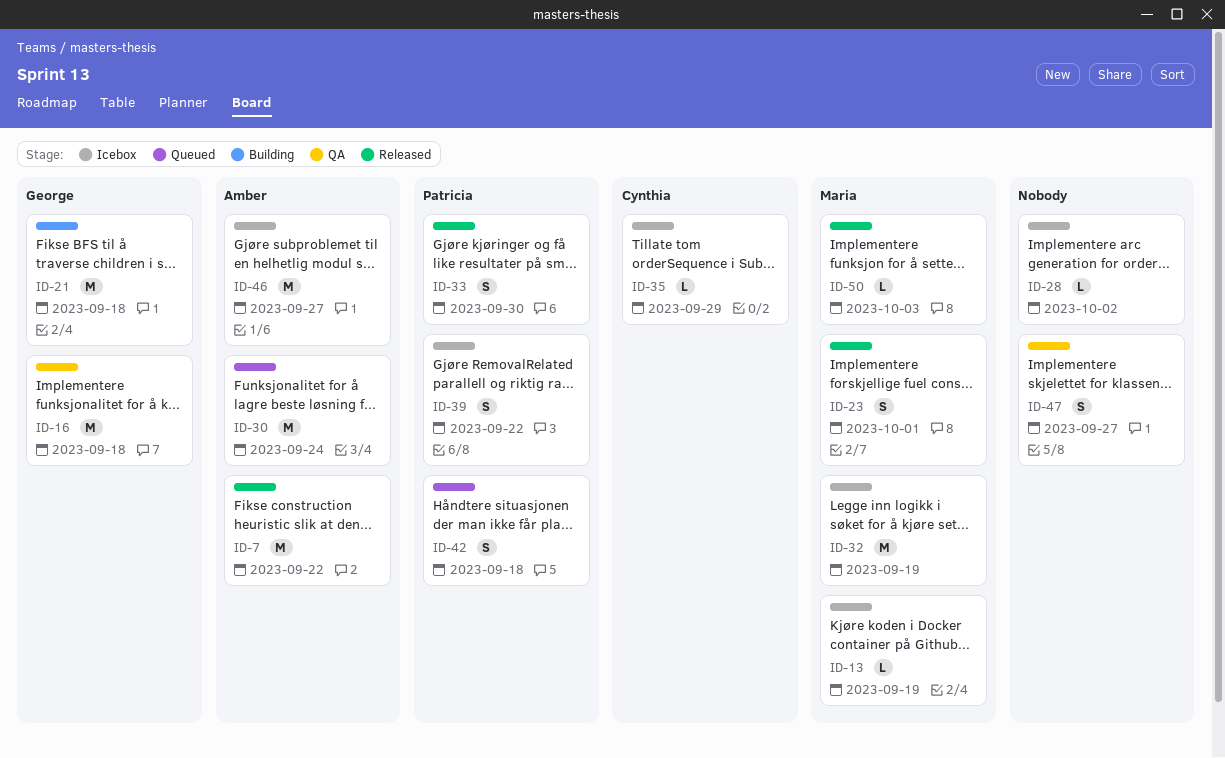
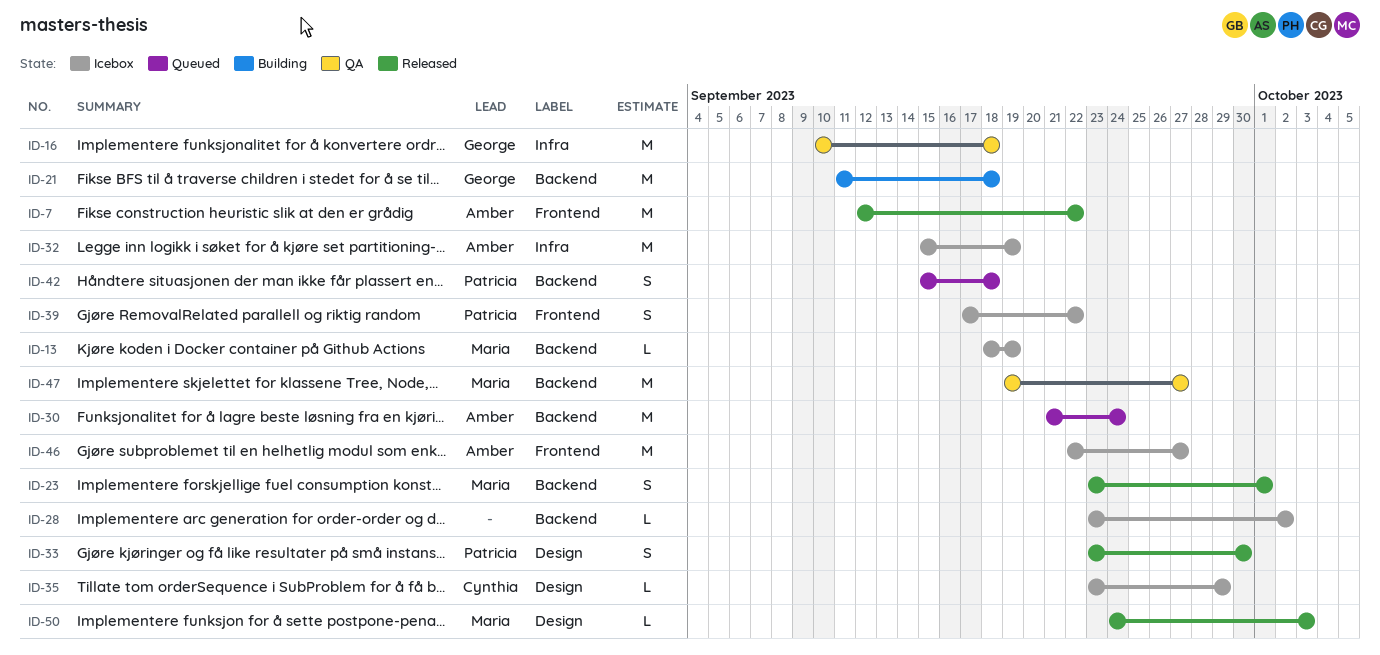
ID-32, owner: Maria -> Amber
ID-47, owner: none -> Maria
ID-47, estimate: S -> M

